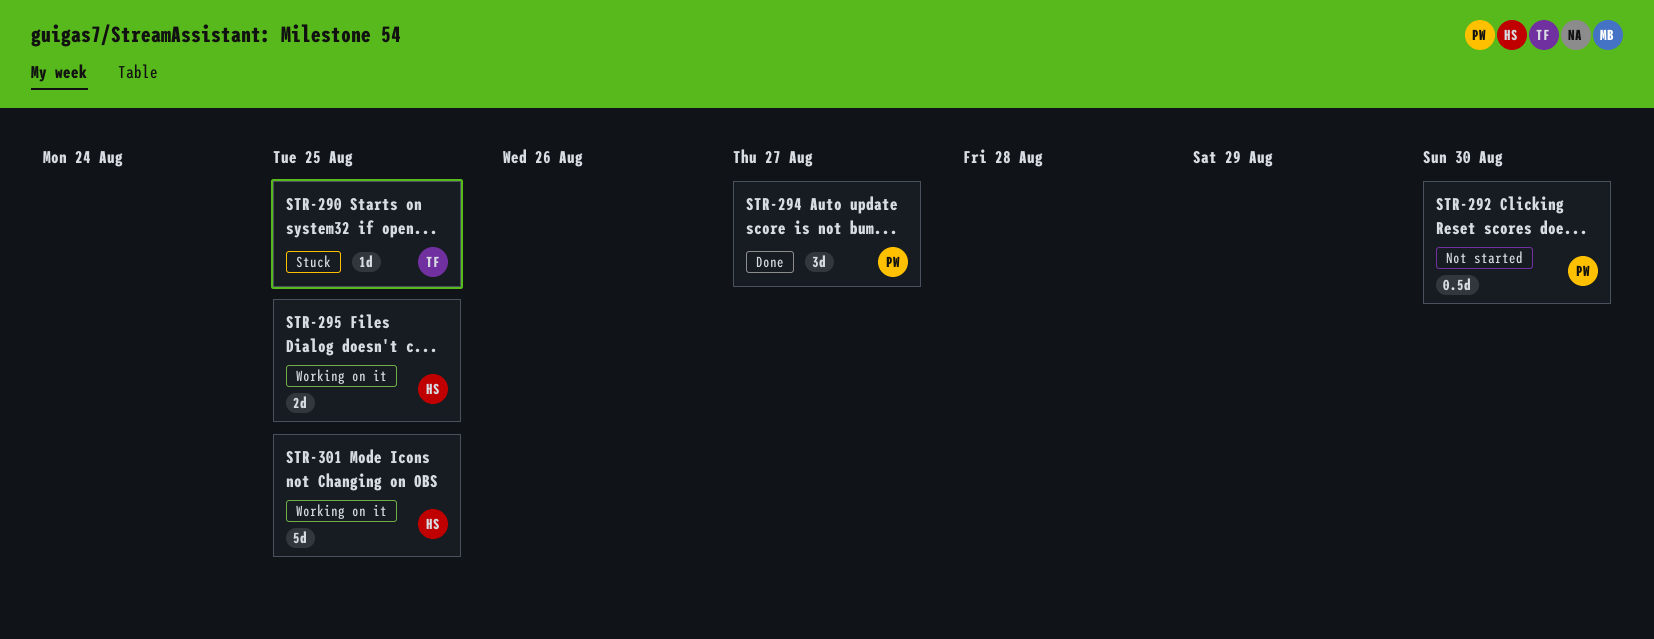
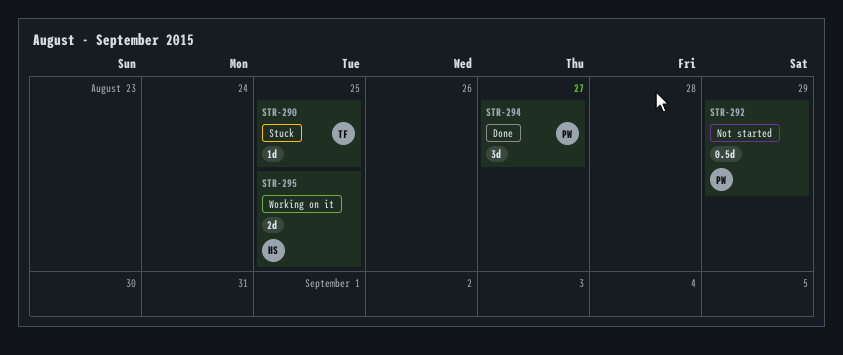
STR-292, due: Aug 30 -> Aug 29
STR-301: present -> none

